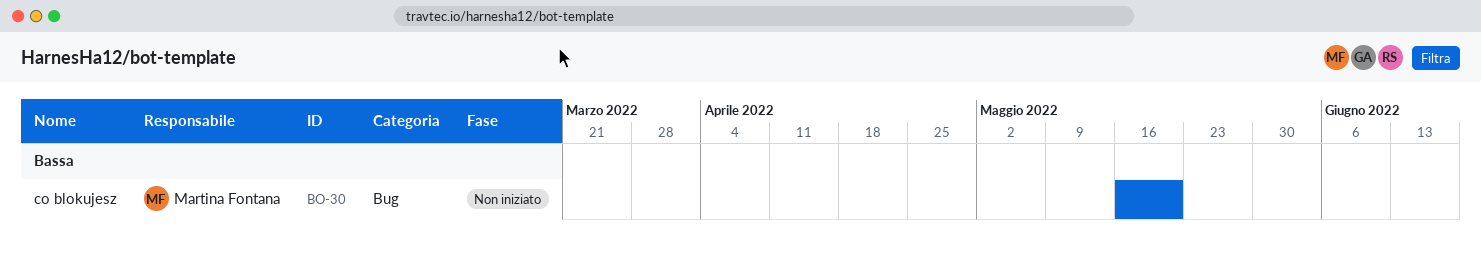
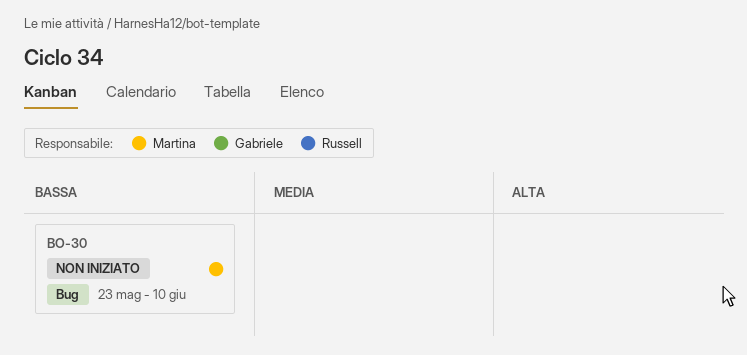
BO-30, start: May 16 -> May 23
BO-30, due: May 20 -> Jun 10

